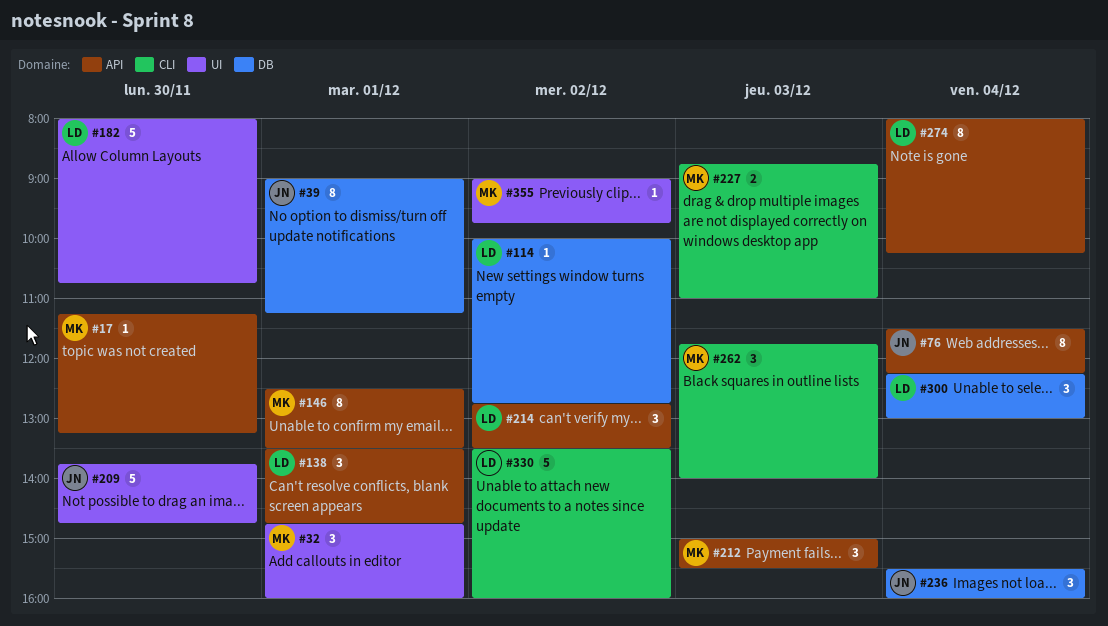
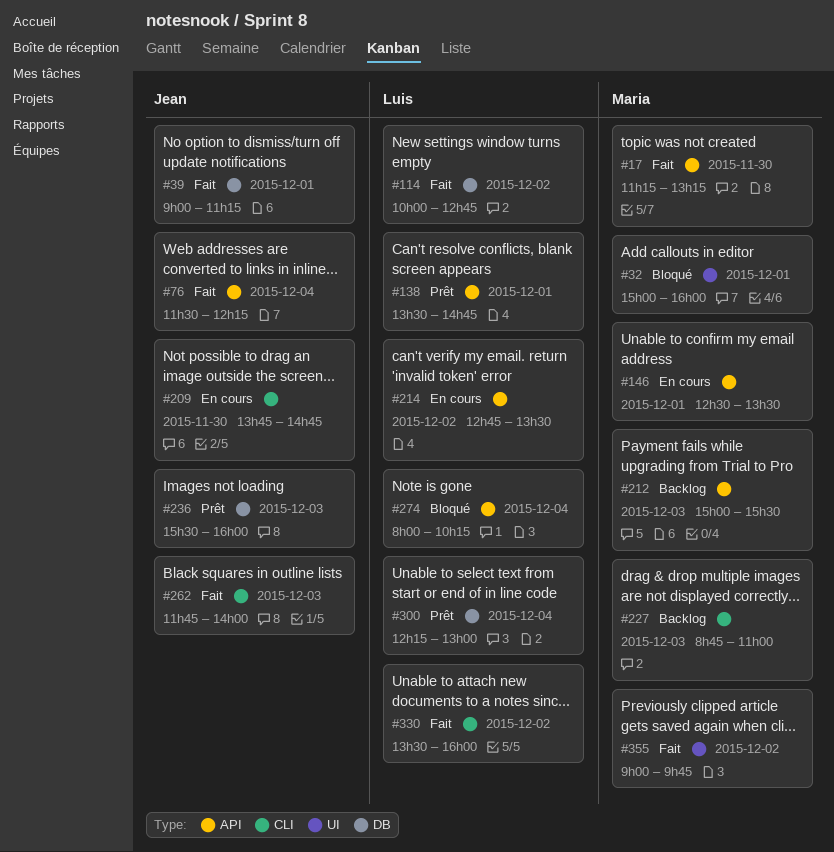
#32, begins: 14:45 -> 15:00
#182: present -> none
#209, label: UI -> CLI
#236, day: Dec 4 -> Dec 3
#262, owner: Maria -> Jean

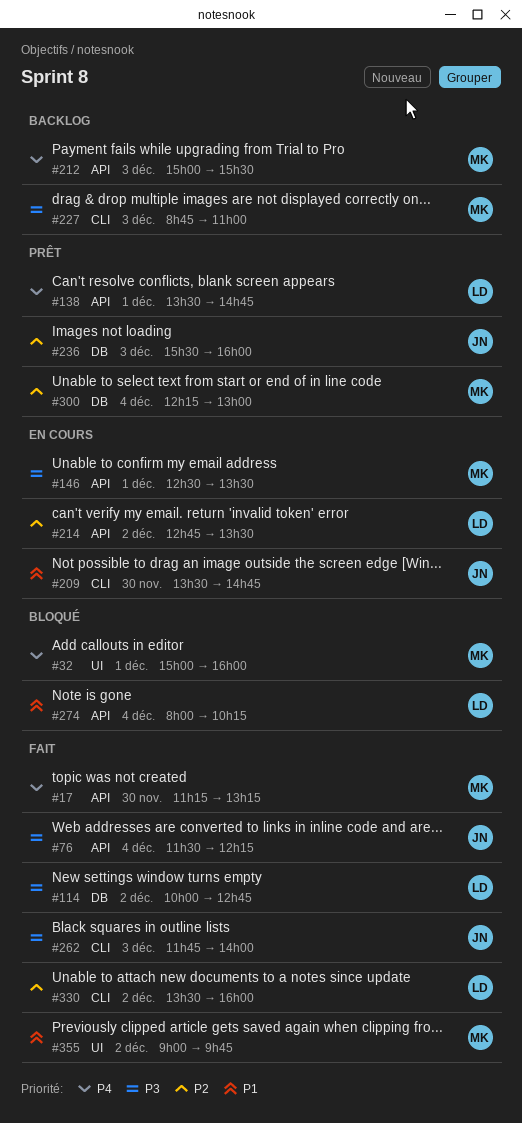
#39: present -> none
#209, begins: 13:45 -> 13:30
#300, owner: Luis -> Maria

